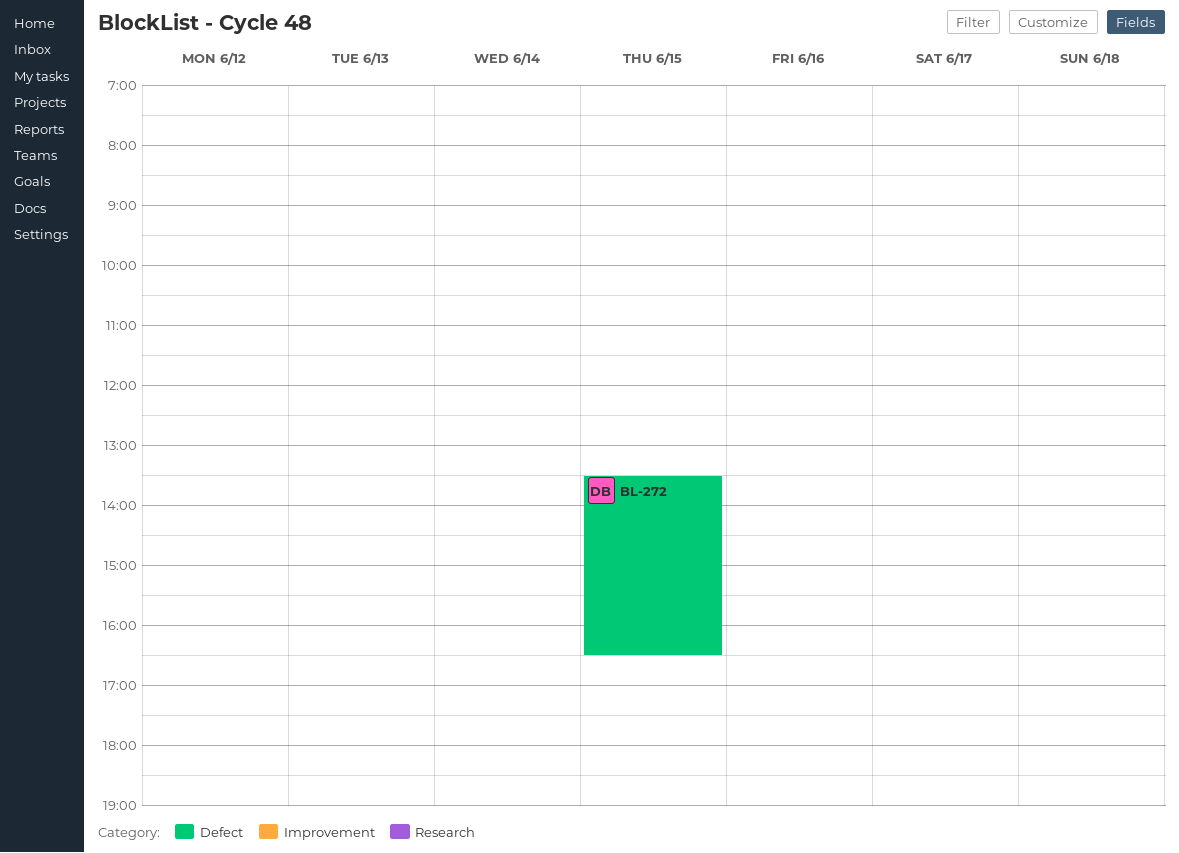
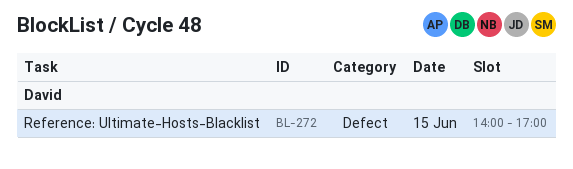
BL-272, begins: 13:30 -> 14:00
BL-272, ends: 16:30 -> 17:00

